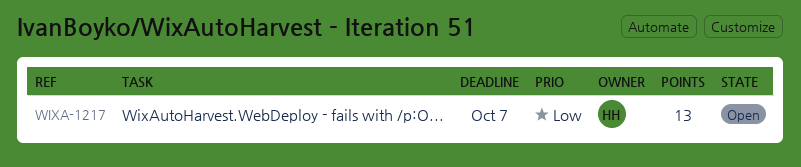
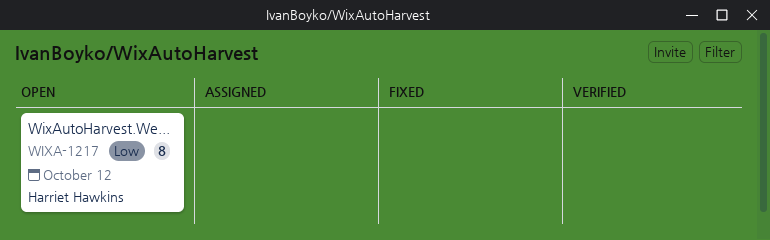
WIXA-1217, estimate: 13 -> 8
WIXA-1217, due: Oct 7 -> Oct 12

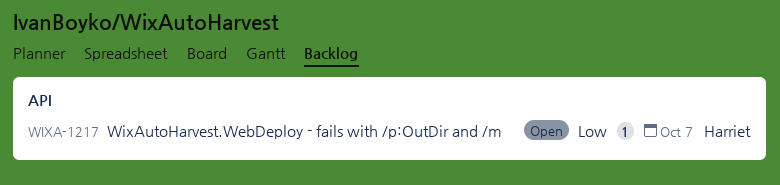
WIXA-1217, estimate: 8 -> 1
WIXA-1217, due: Oct 12 -> Oct 7

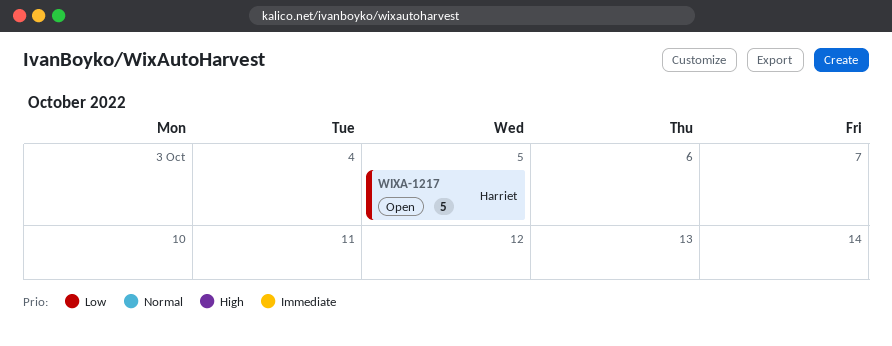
WIXA-1217, estimate: 1 -> 5
WIXA-1217, due: Oct 7 -> Oct 5

